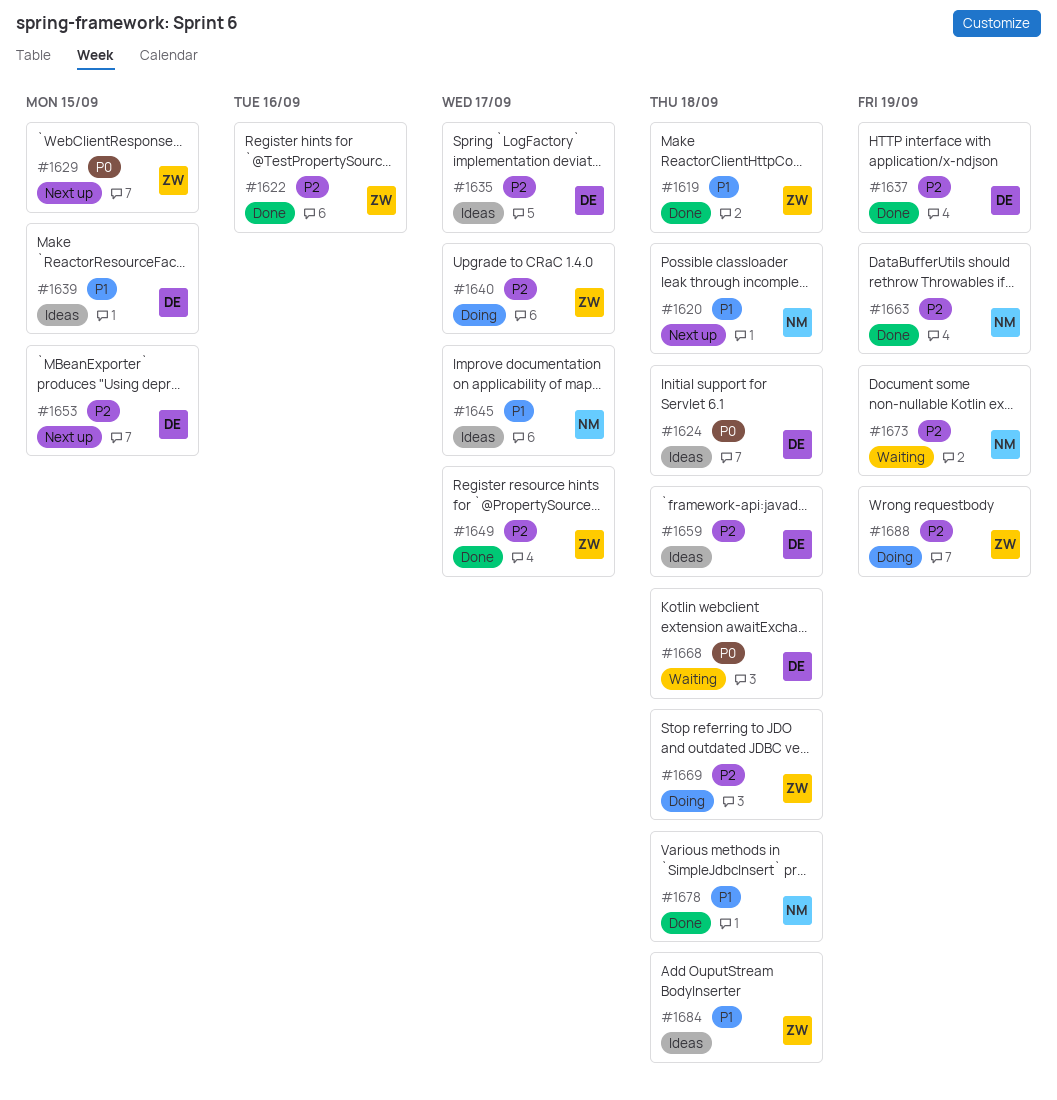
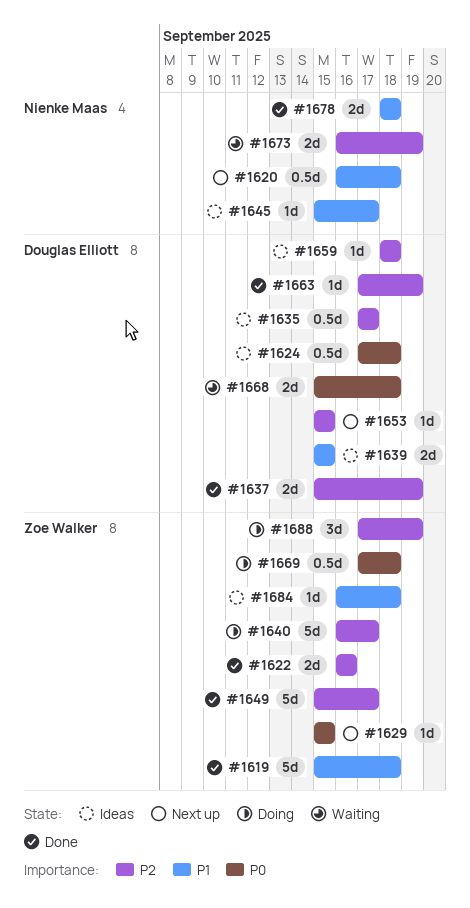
#1663, owner: Nienke Maas -> Douglas Elliott
#1669, priority: P2 -> P0

